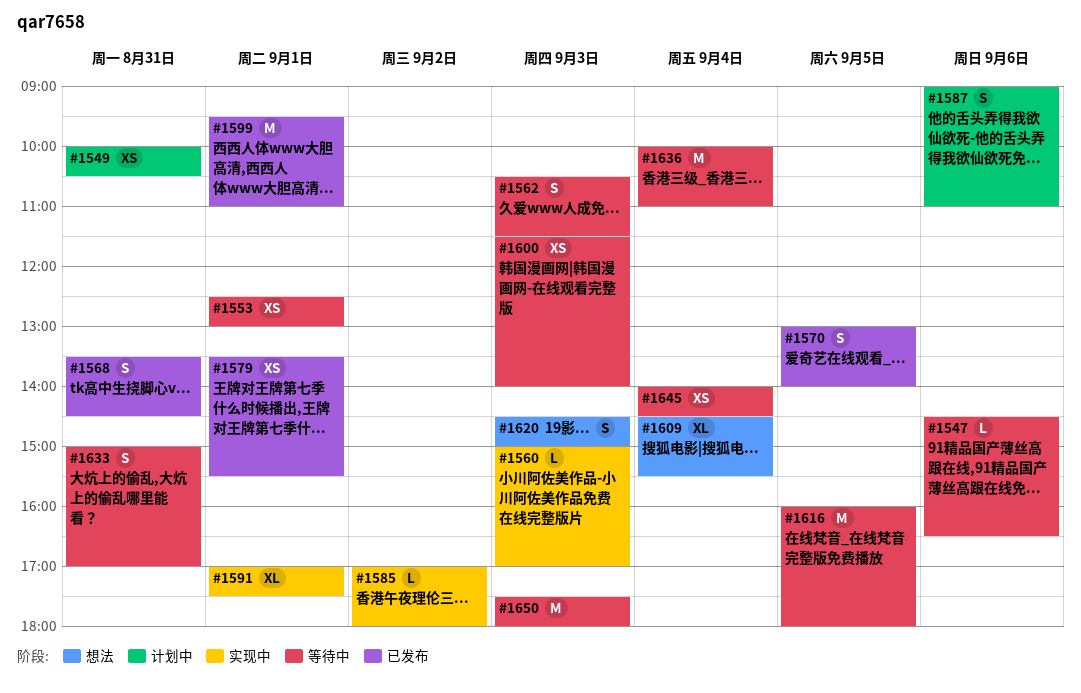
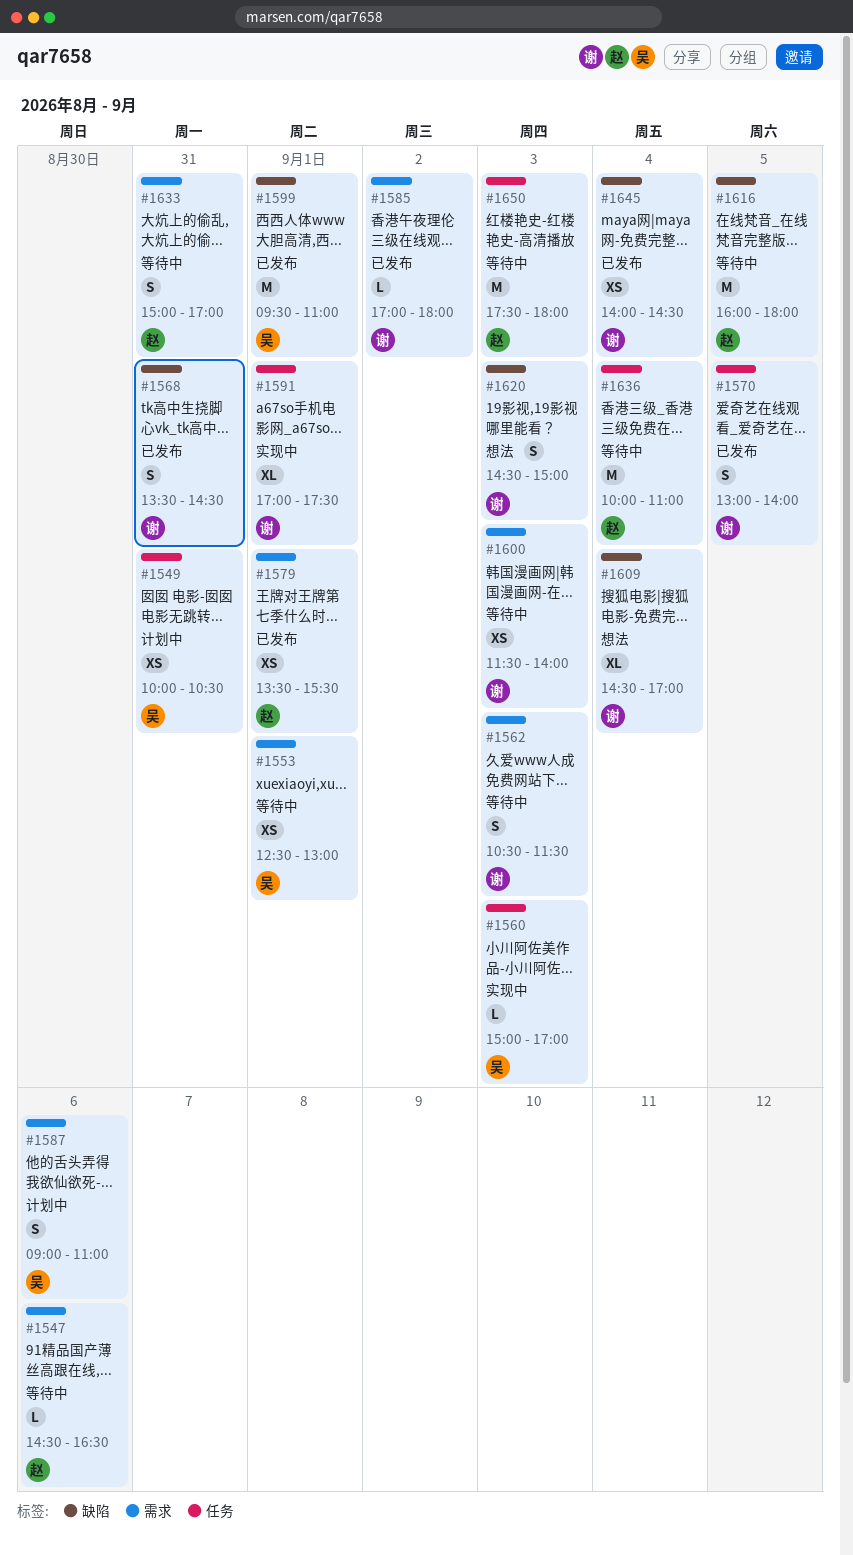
#1585, status: 实现中 -> 已发布
#1609, ends: 15:30 -> 17:00
#1645, status: 等待中 -> 已发布

